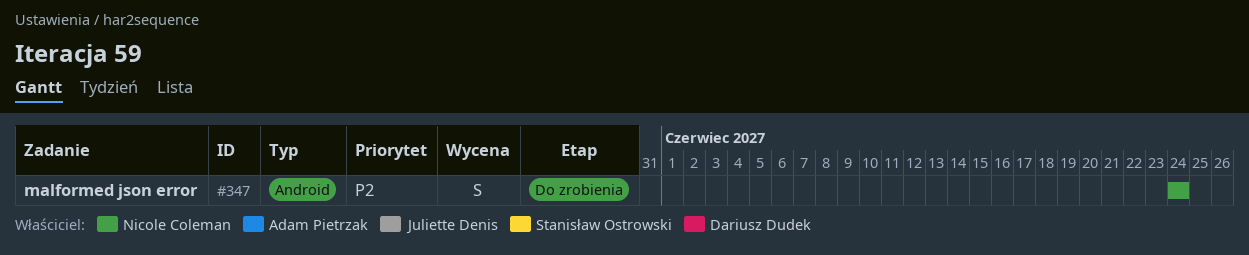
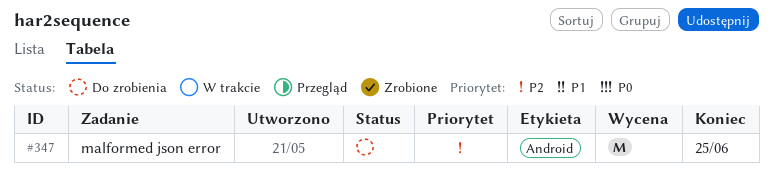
#347, estimate: S -> M
#347, due: Jun 24 -> Jun 25

